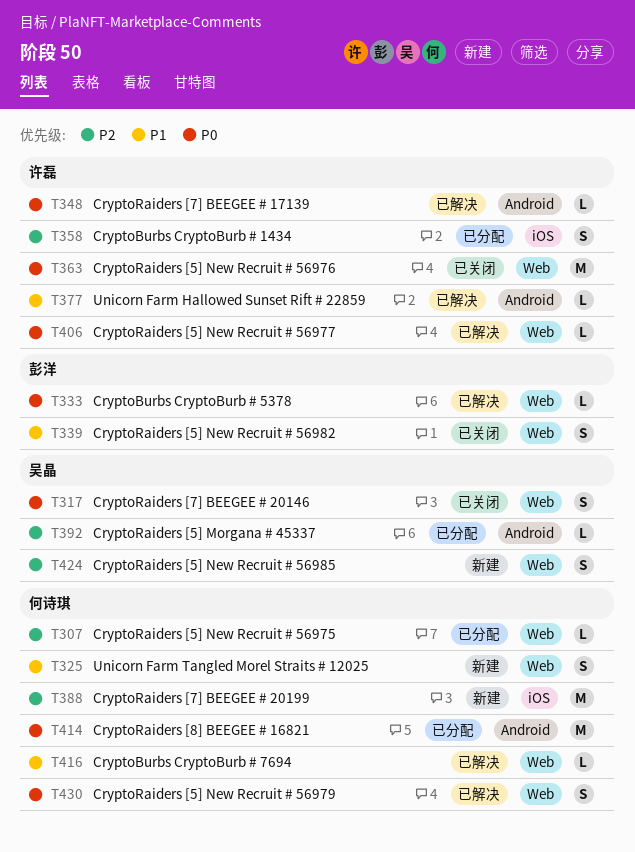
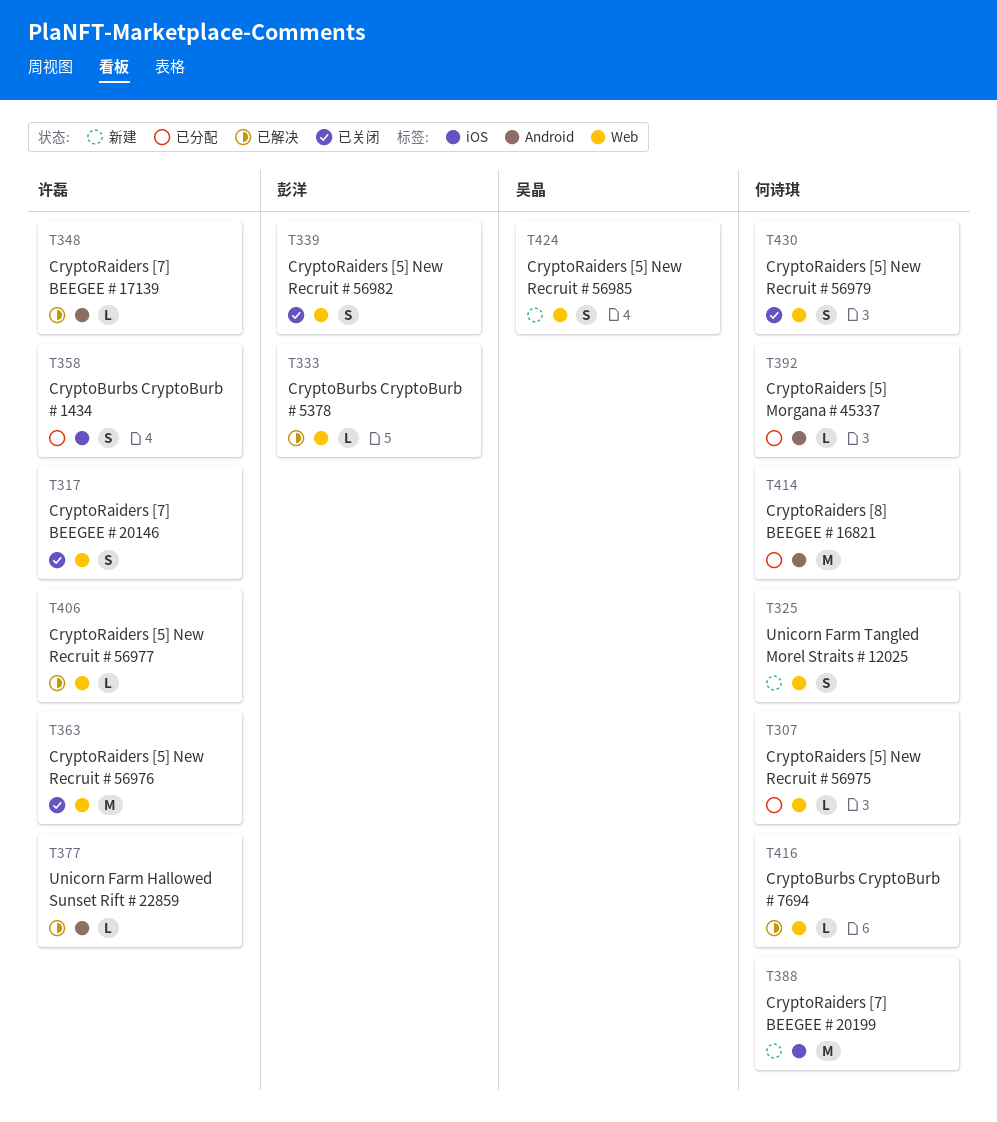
T317, owner: 吴晶 -> 许磊
T392, owner: 吴晶 -> 何诗琪
T430, status: 已解决 -> 已关闭

